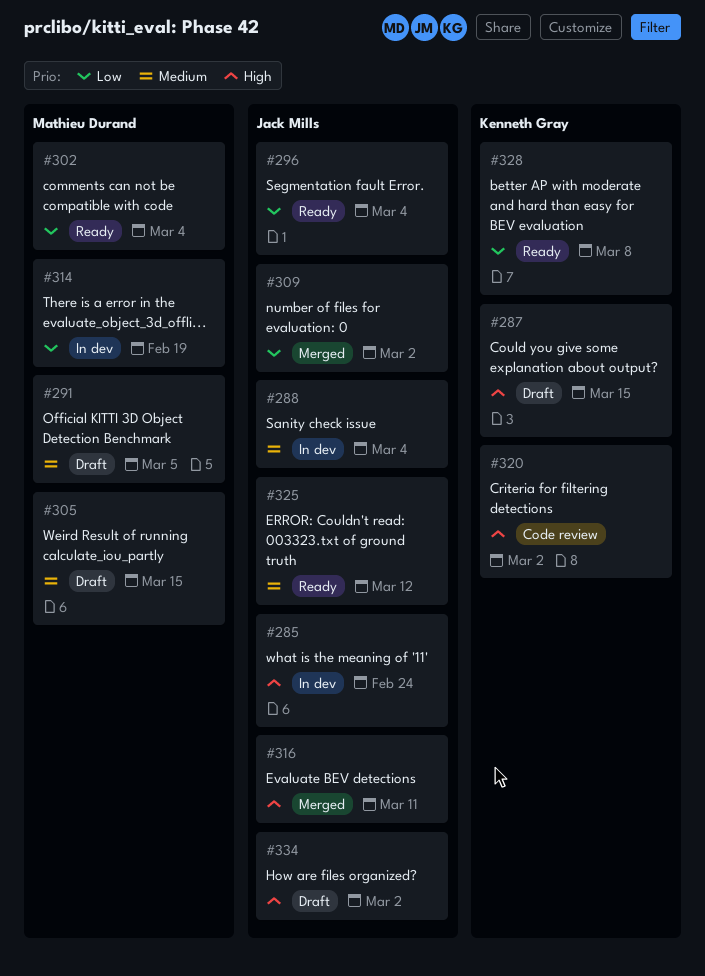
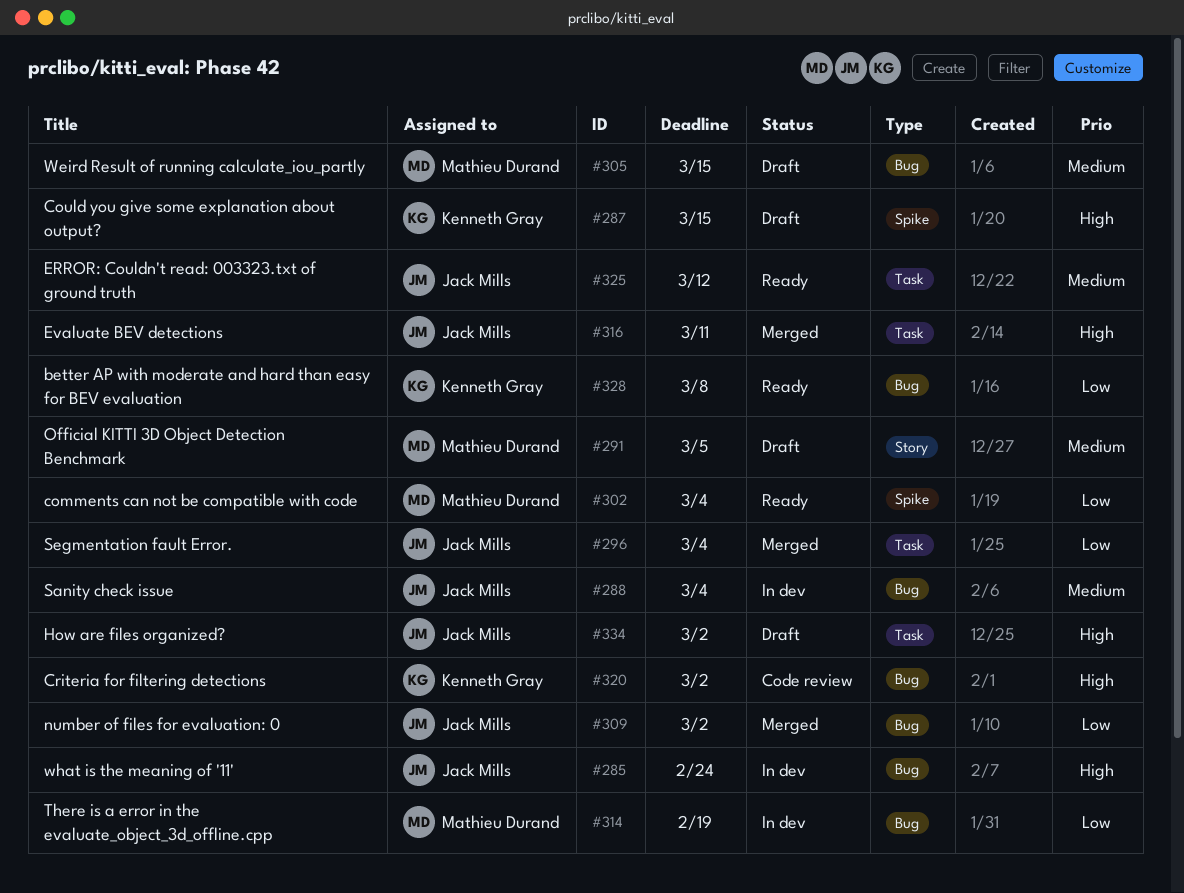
#296, status: Ready -> Merged

